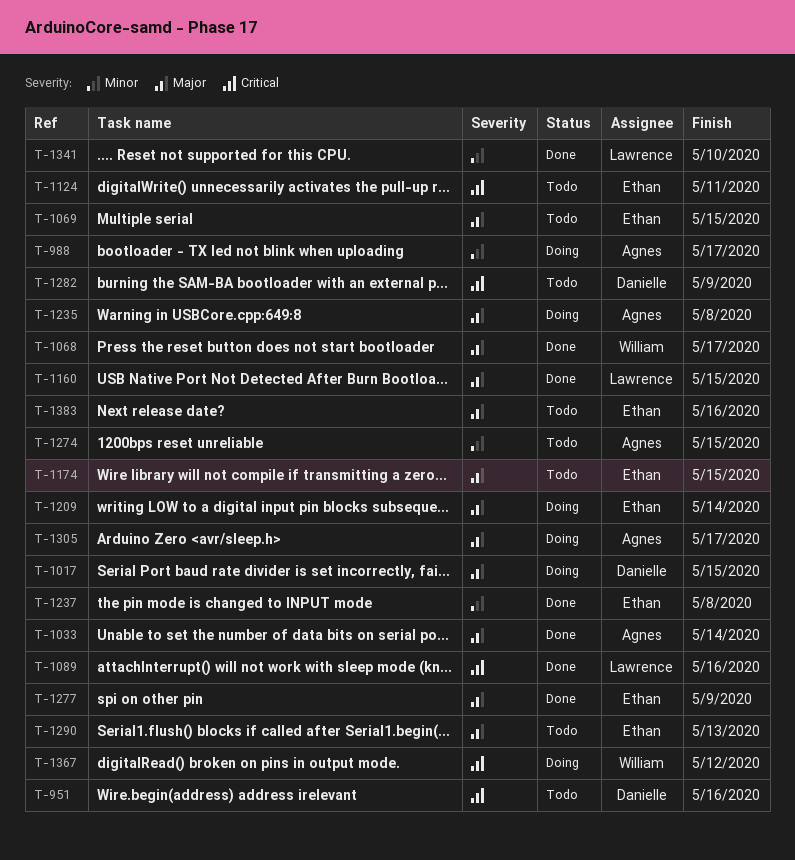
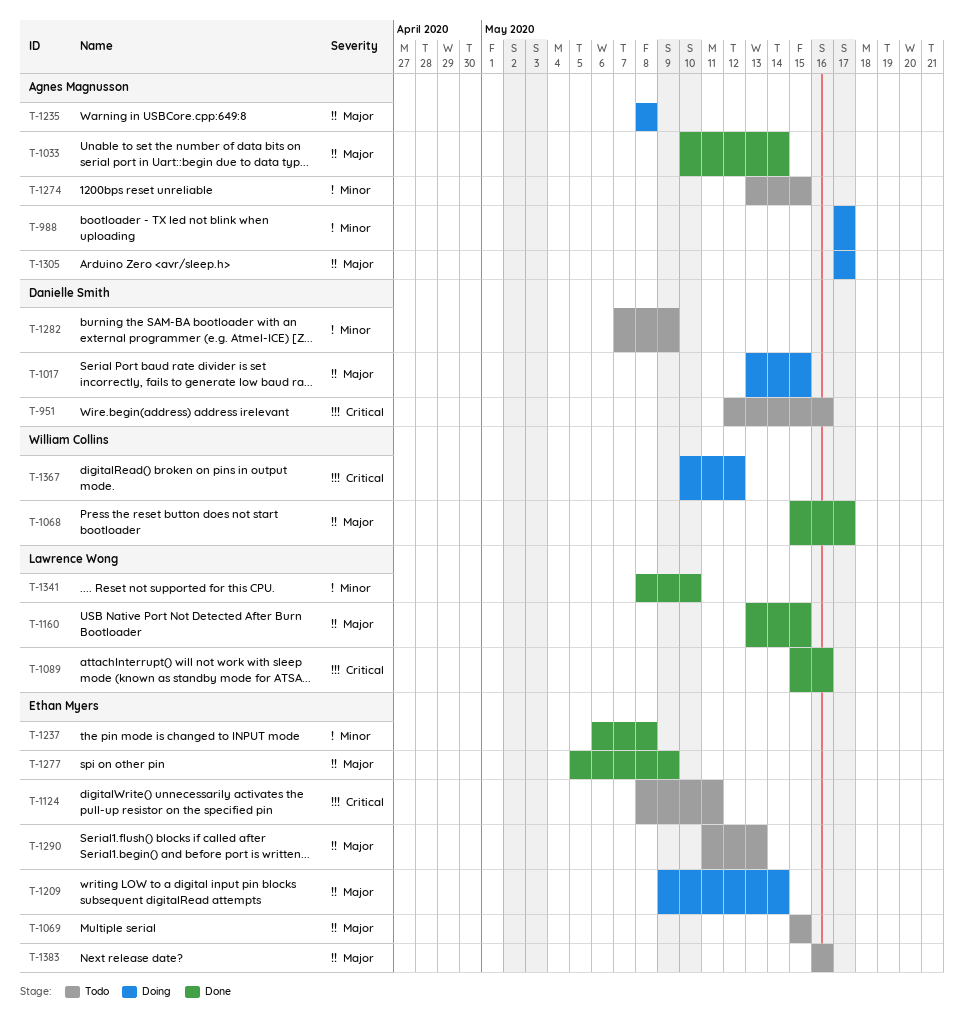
T-1174: present -> none
T-1282, priority: Critical -> Minor

